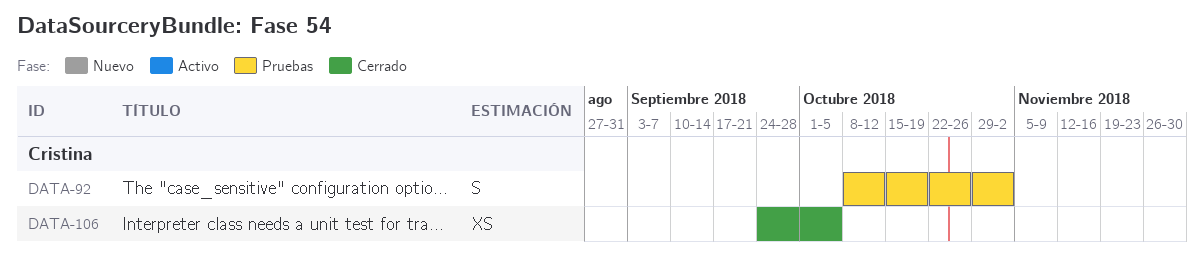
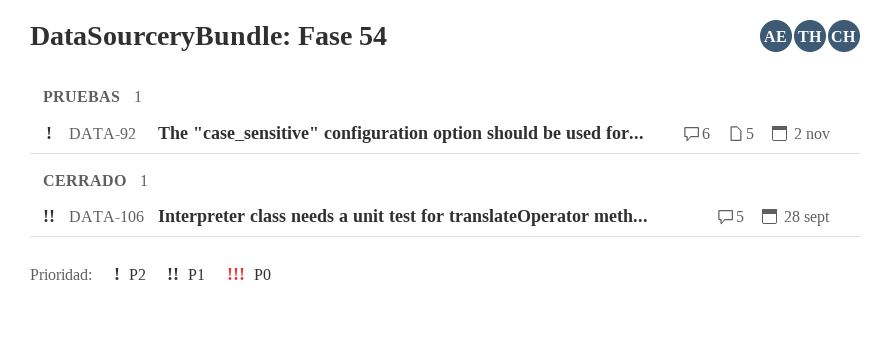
DATA-106, due: Oct 5 -> Sep 28

